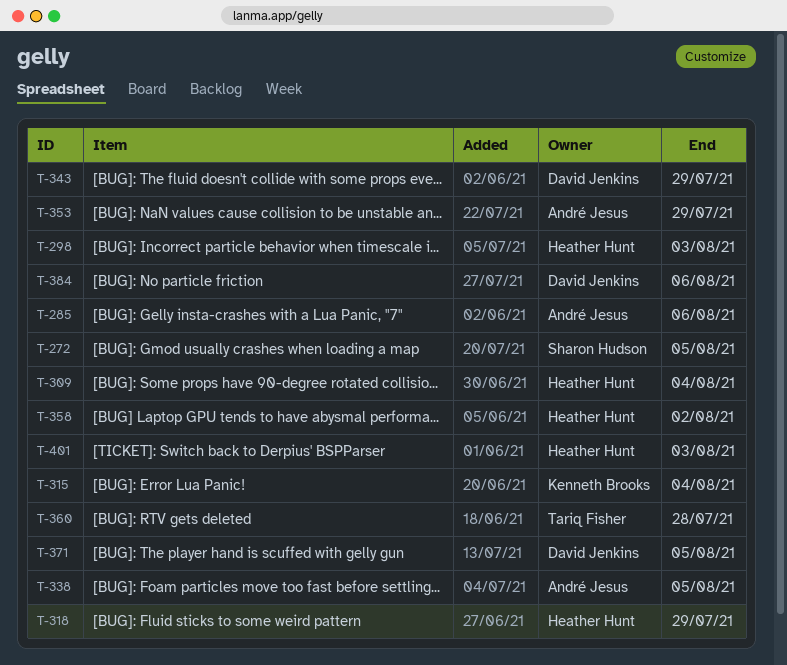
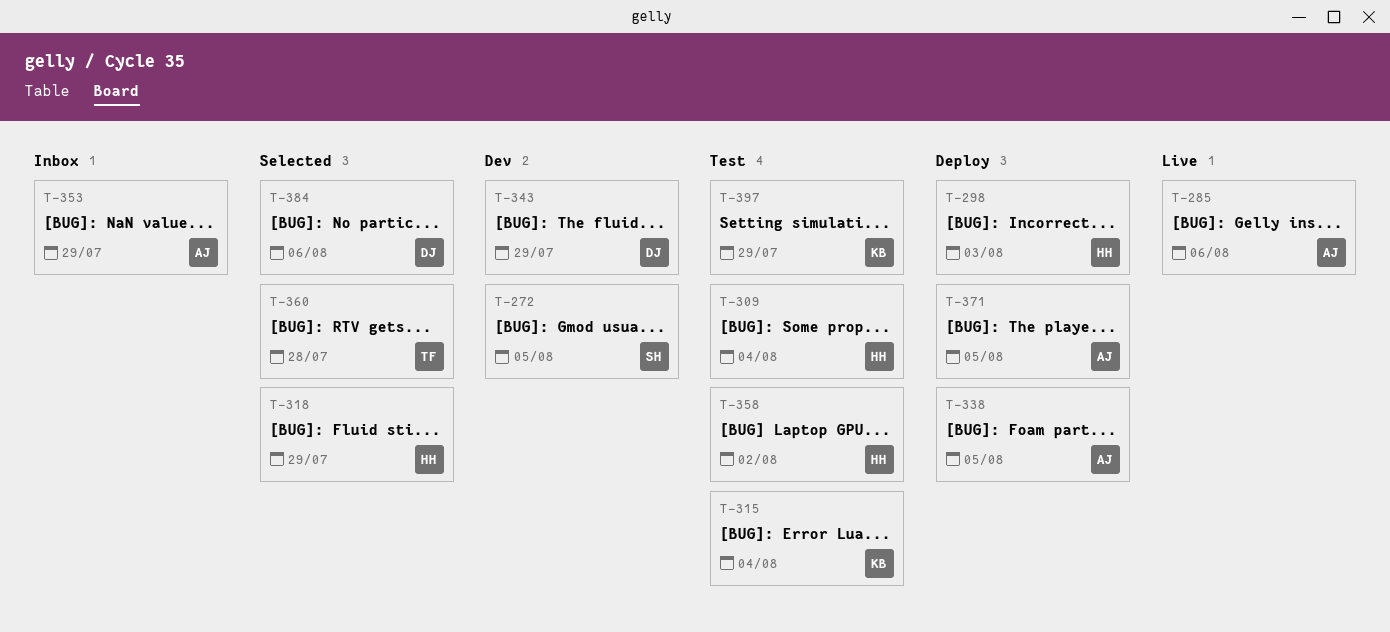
T-371, owner: David Jenkins -> André Jesus
T-397: none -> present
T-401: present -> none

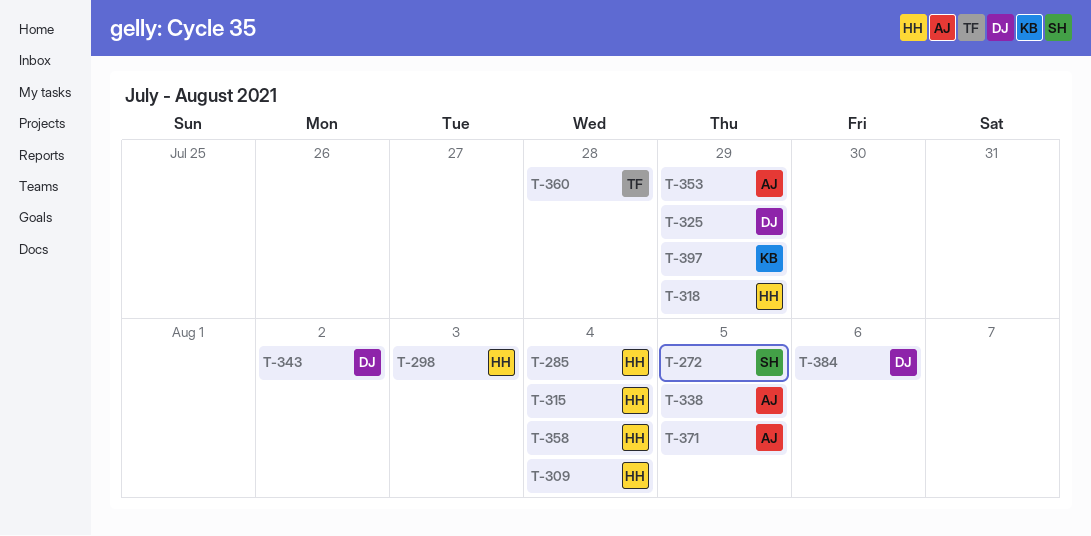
T-285, owner: AJ -> HH
T-285, due: Aug 6 -> Aug 4
T-315, owner: KB -> HH
T-325: none -> present
T-343, due: Jul 29 -> Aug 2
T-358, due: Aug 2 -> Aug 4

